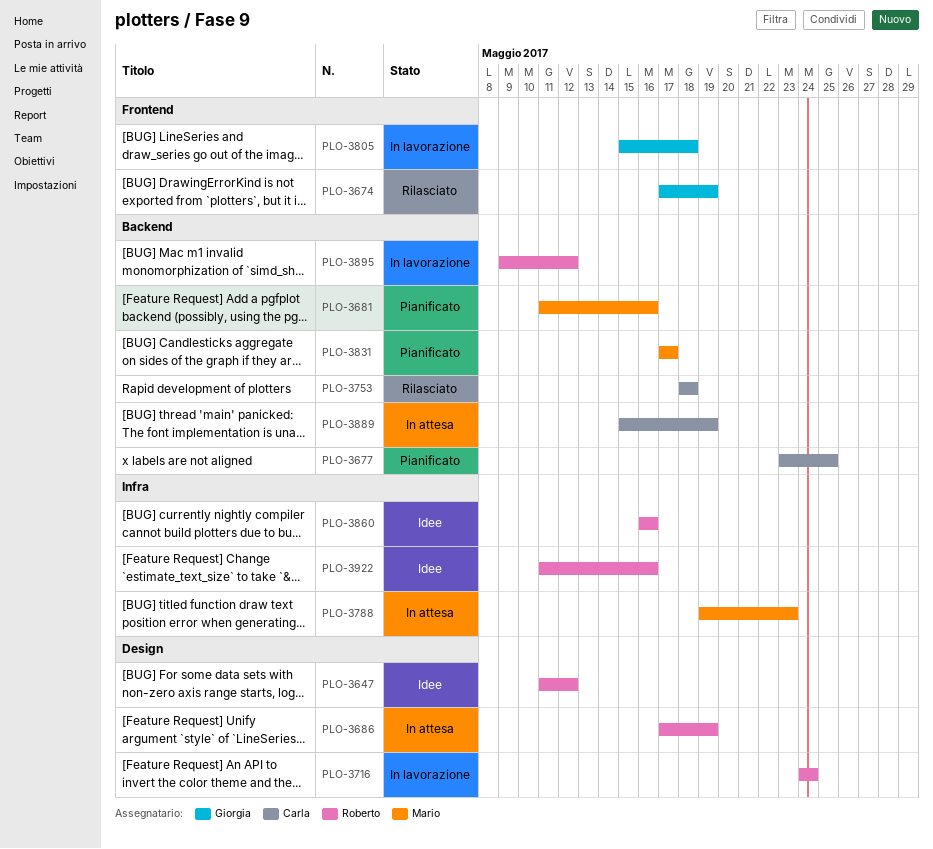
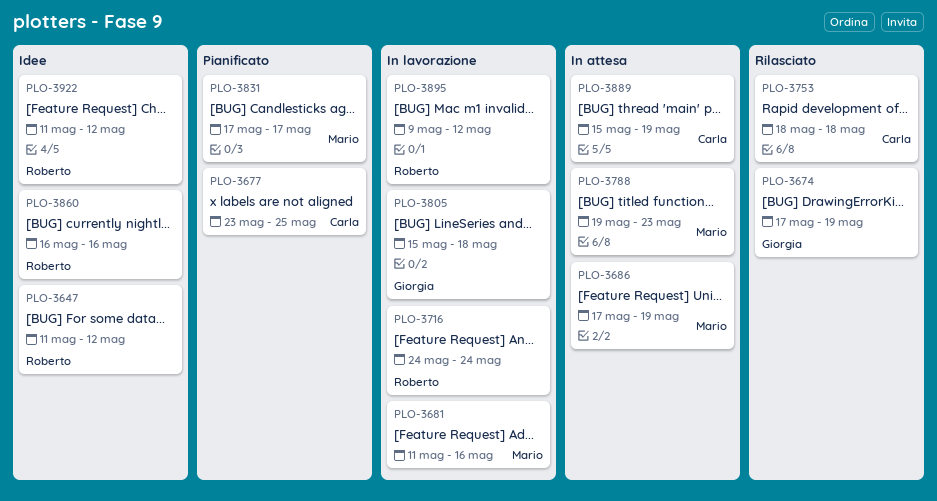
PLO-3681, status: Pianificato -> In lavorazione
PLO-3686, owner: Roberto -> Mario
PLO-3922, due: May 16 -> May 12

